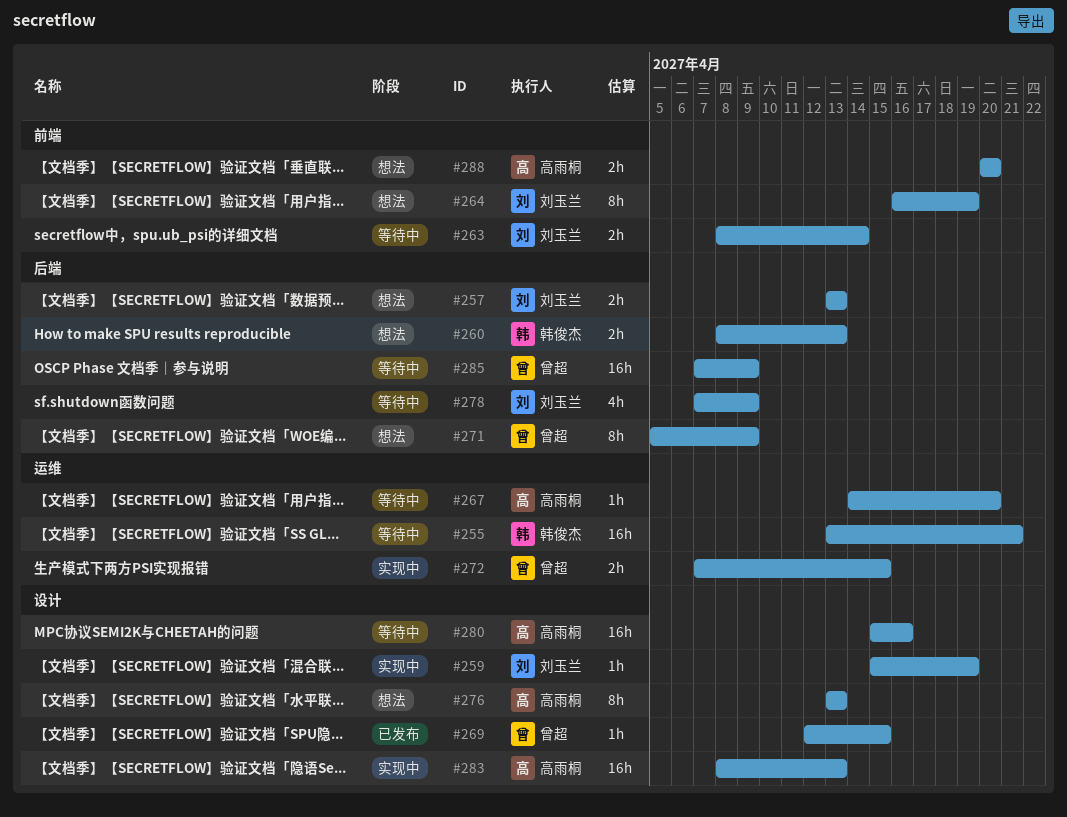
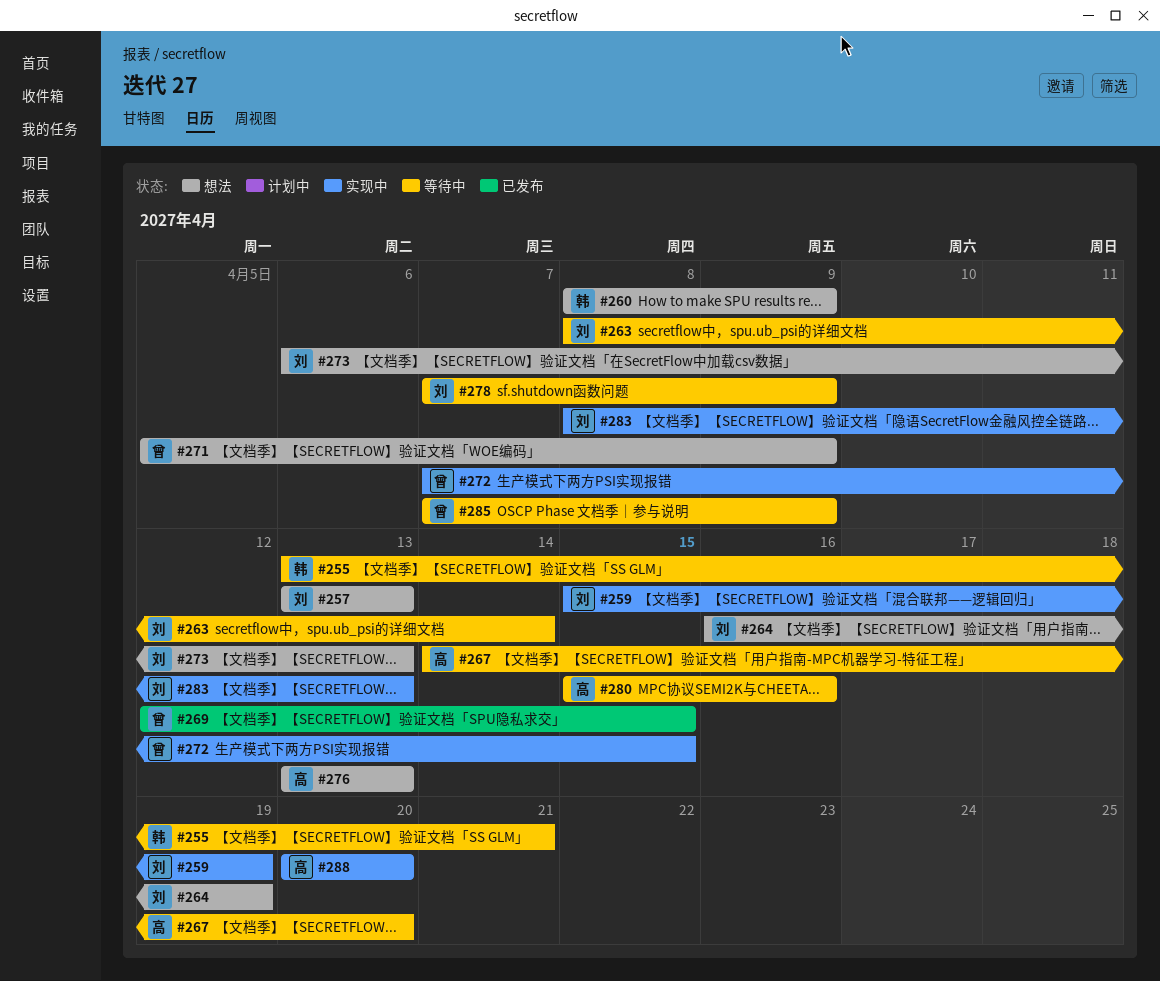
#260, due: Apr 13 -> Apr 9
#273: none -> present
#283, owner: 高雨桐 -> 刘玉兰
#288, status: 想法 -> 实现中

